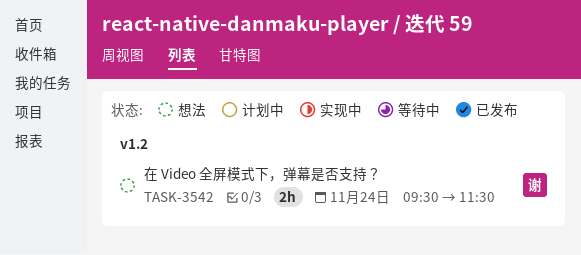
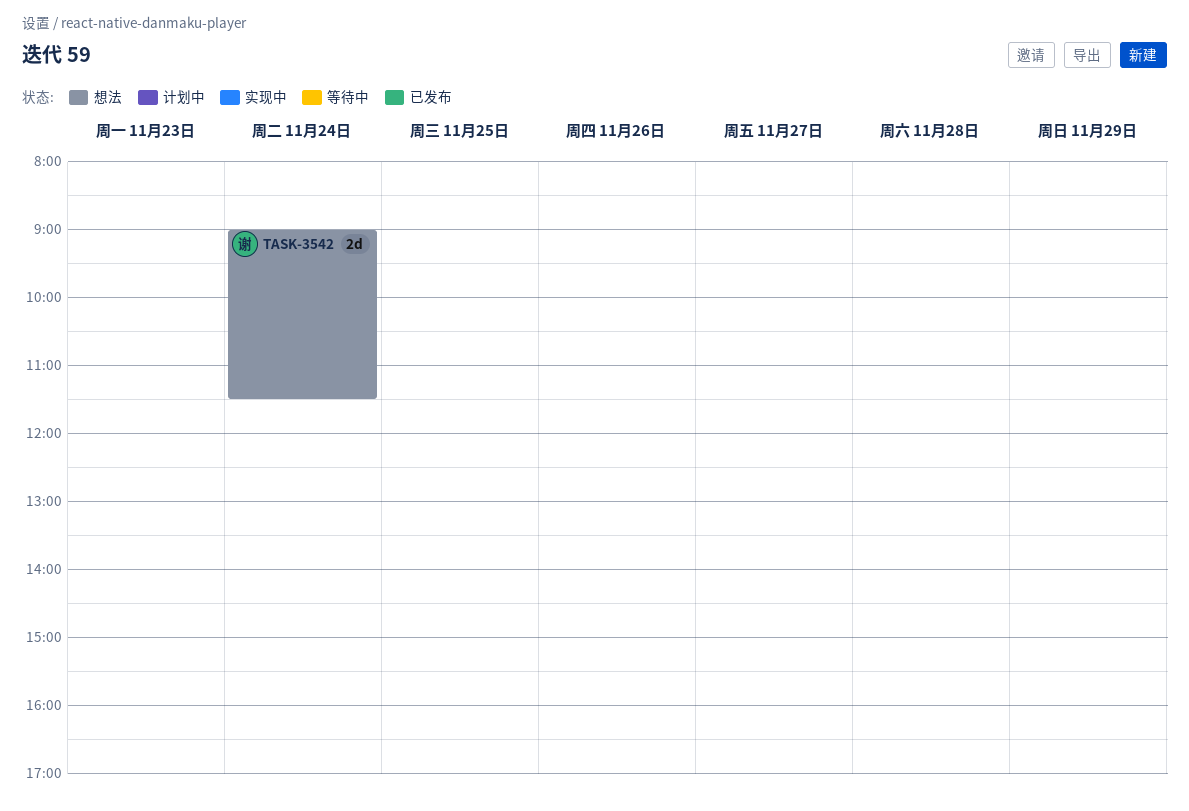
TASK-3542, estimate: 2h -> 2d
TASK-3542, begins: 09:30 -> 09:00

